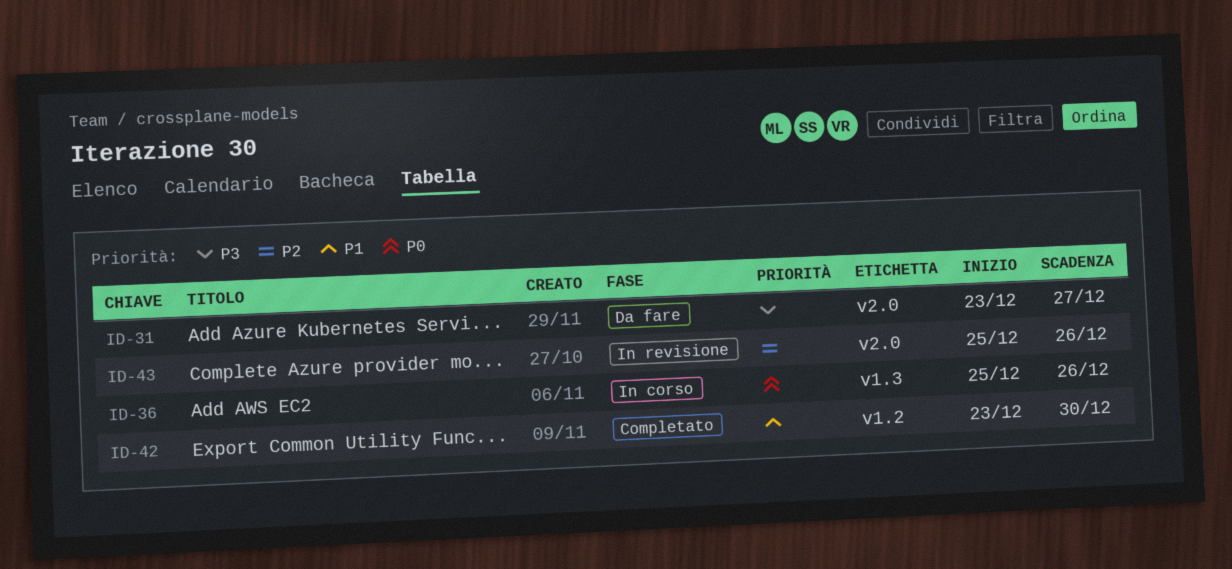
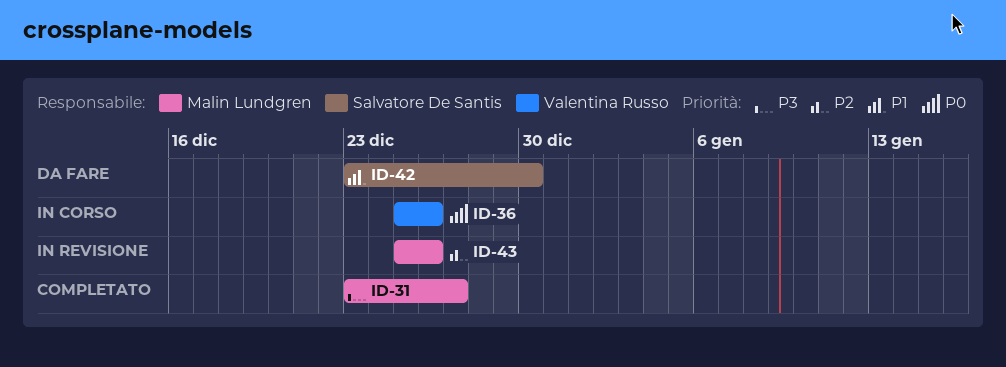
ID-31, status: Da fare -> Completato
ID-42, status: Completato -> Da fare

